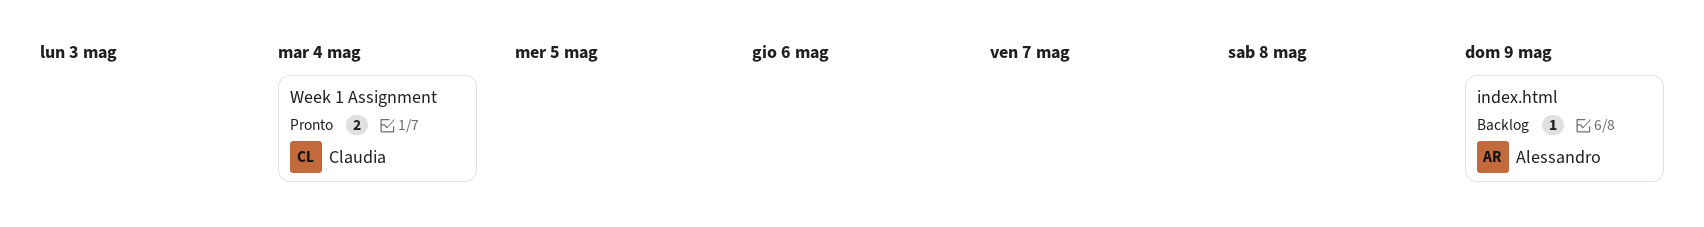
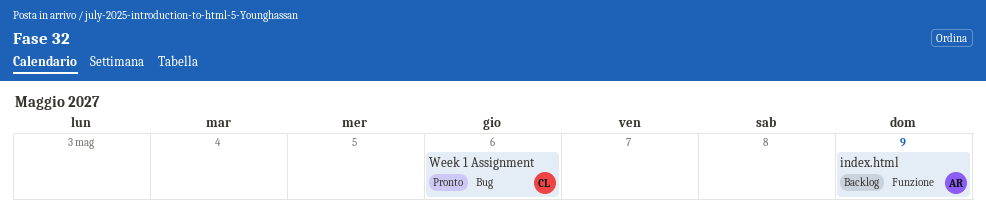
Week 1 Assignment, due: May 4 -> May 6

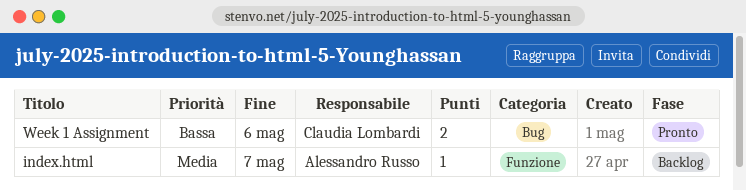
index.html, due: May 9 -> May 7

